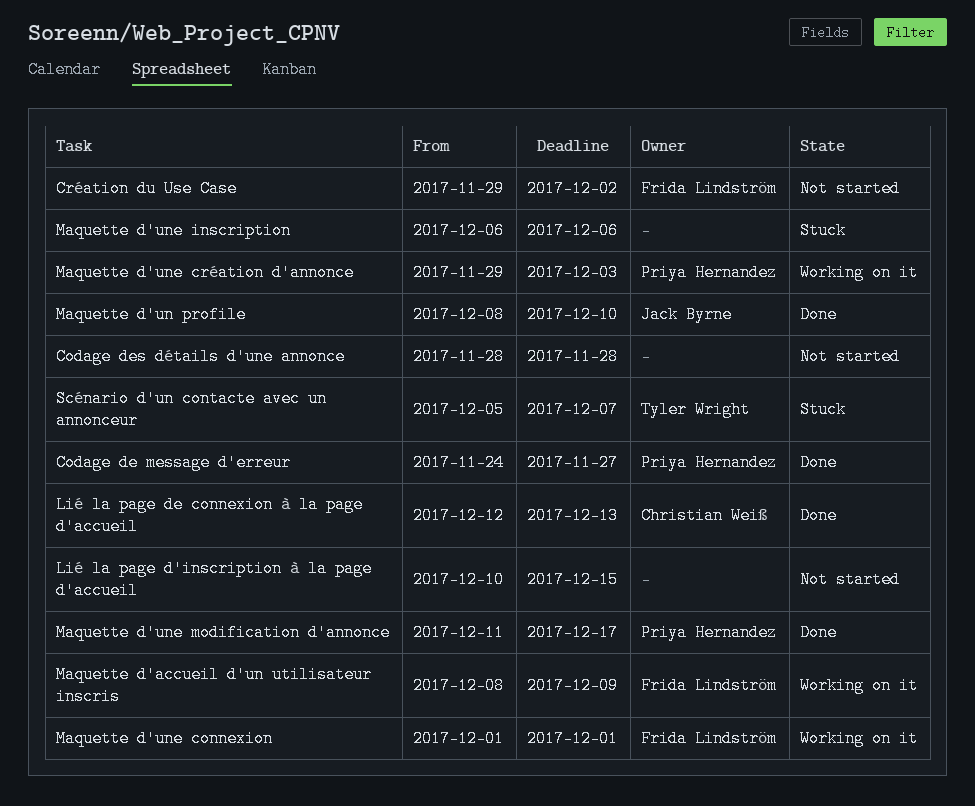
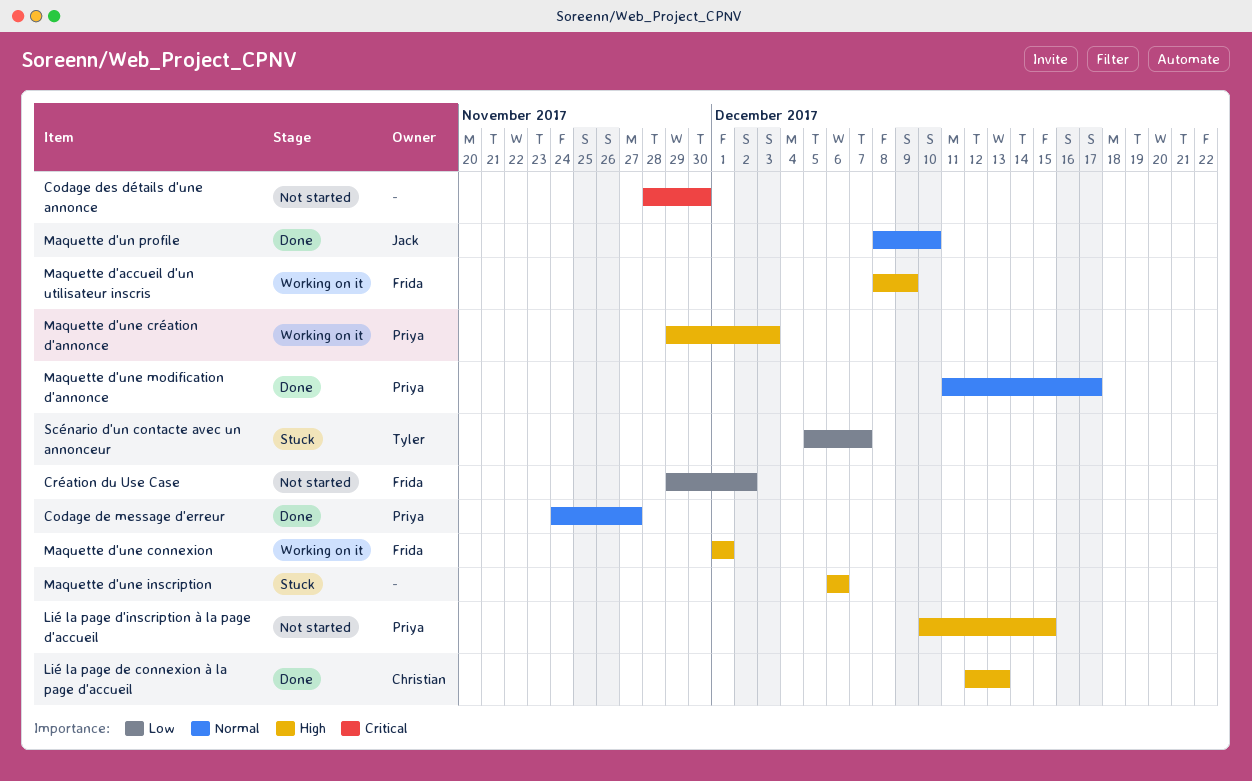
Codage des détails d'une annonce, due: Nov 28 -> Nov 30
Lié la page d'inscription à la page d'accueil, owner: none -> Priya Hernandez

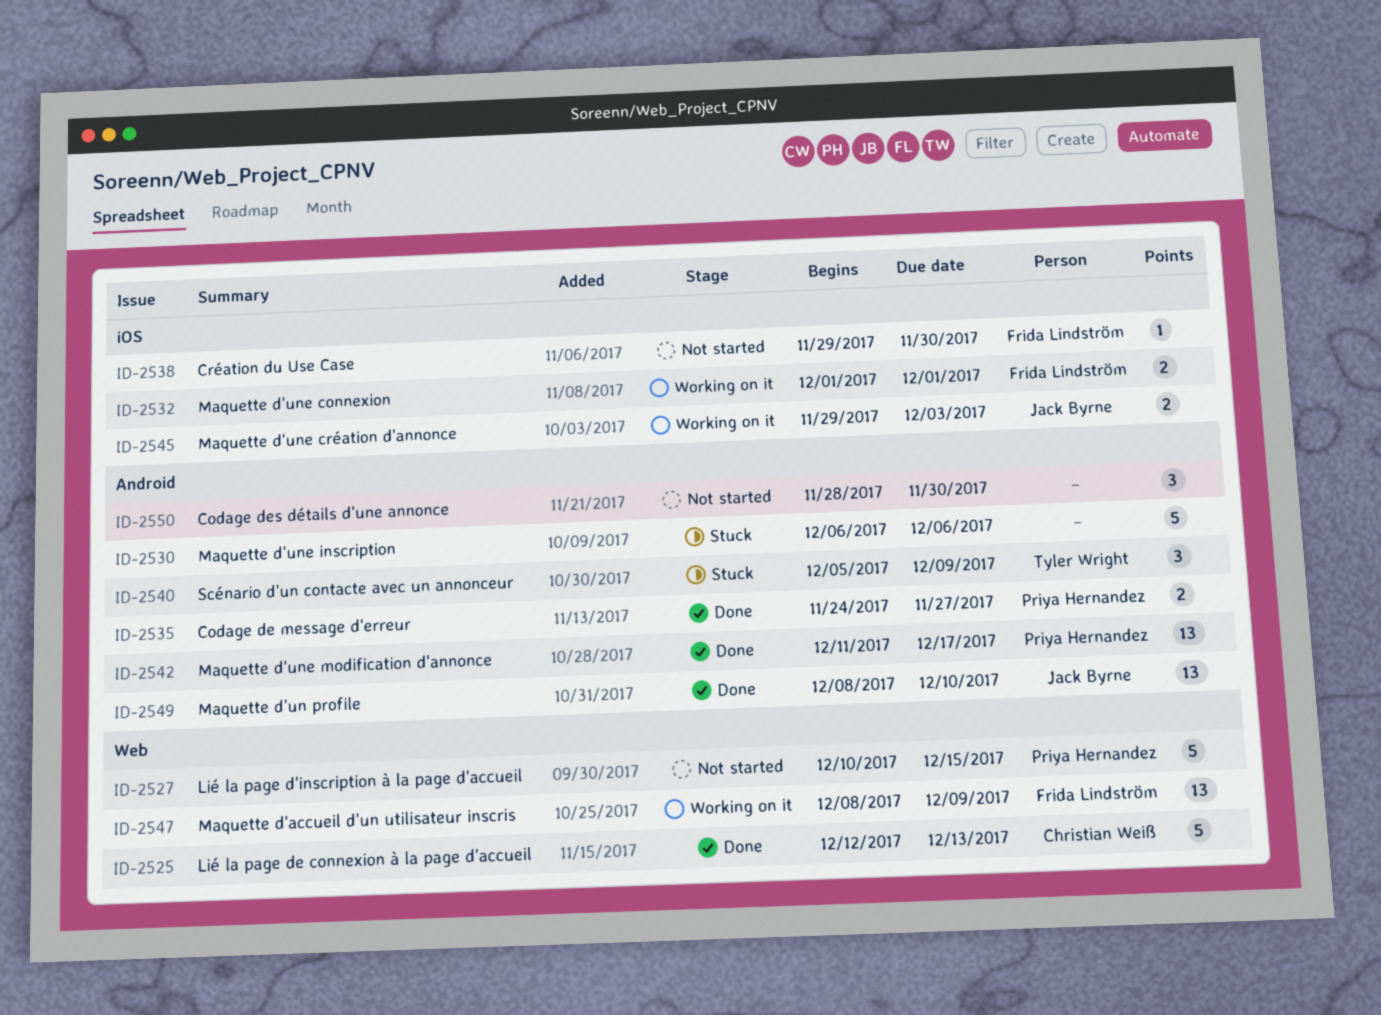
Création du Use Case, due: Dec 2 -> Nov 30
Maquette d'une création d'annonce, owner: Priya Hernandez -> Jack Byrne
Scénario d'un contacte avec un annonceur, due: Dec 7 -> Dec 9

